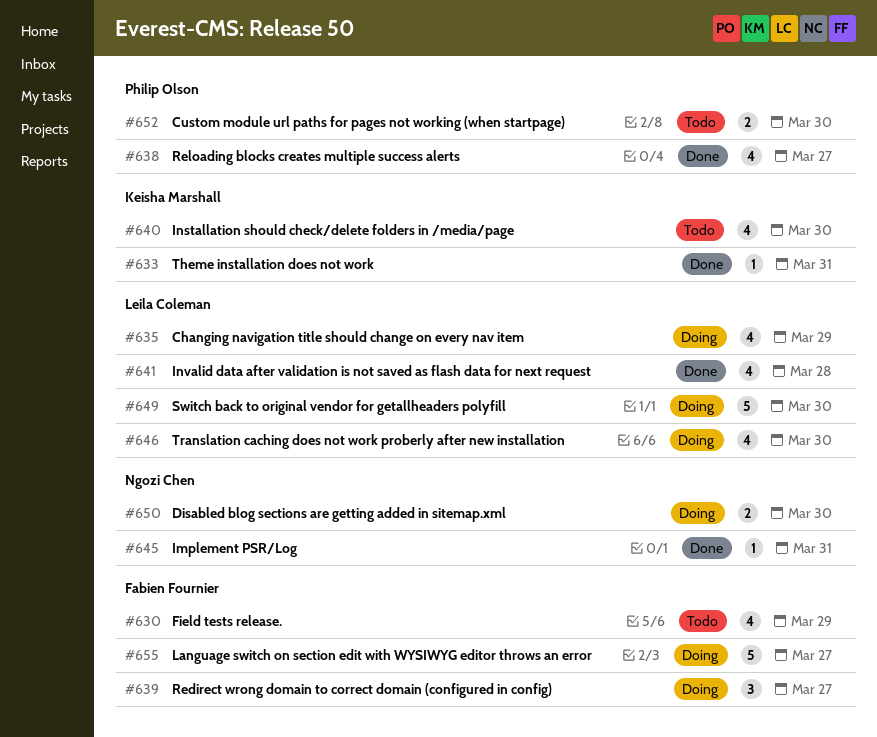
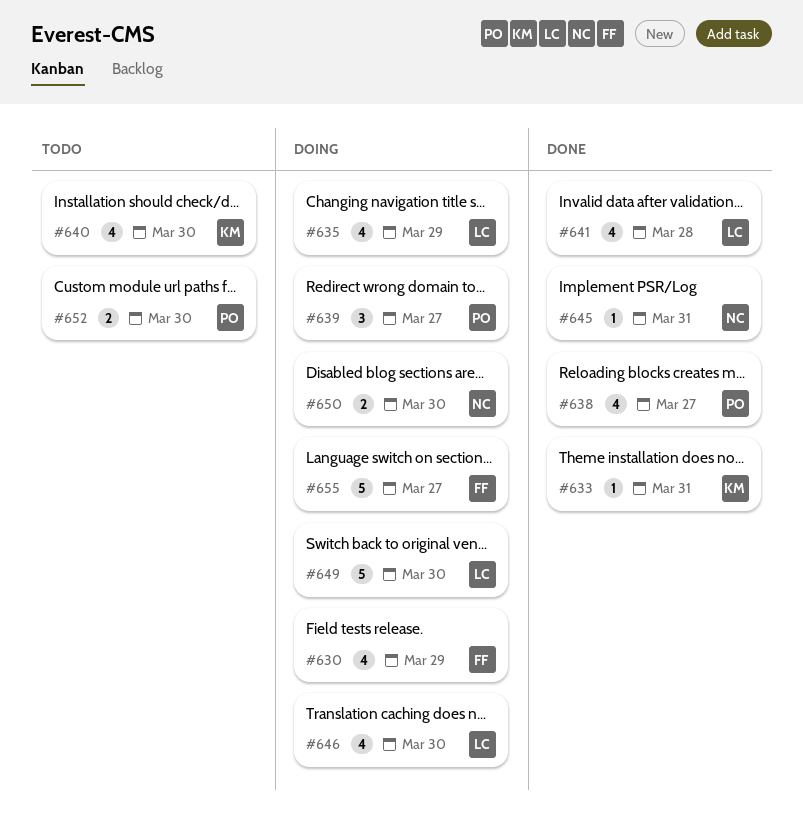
#630, status: Todo -> Doing
#639, owner: Fabien Fournier -> Philip Olson

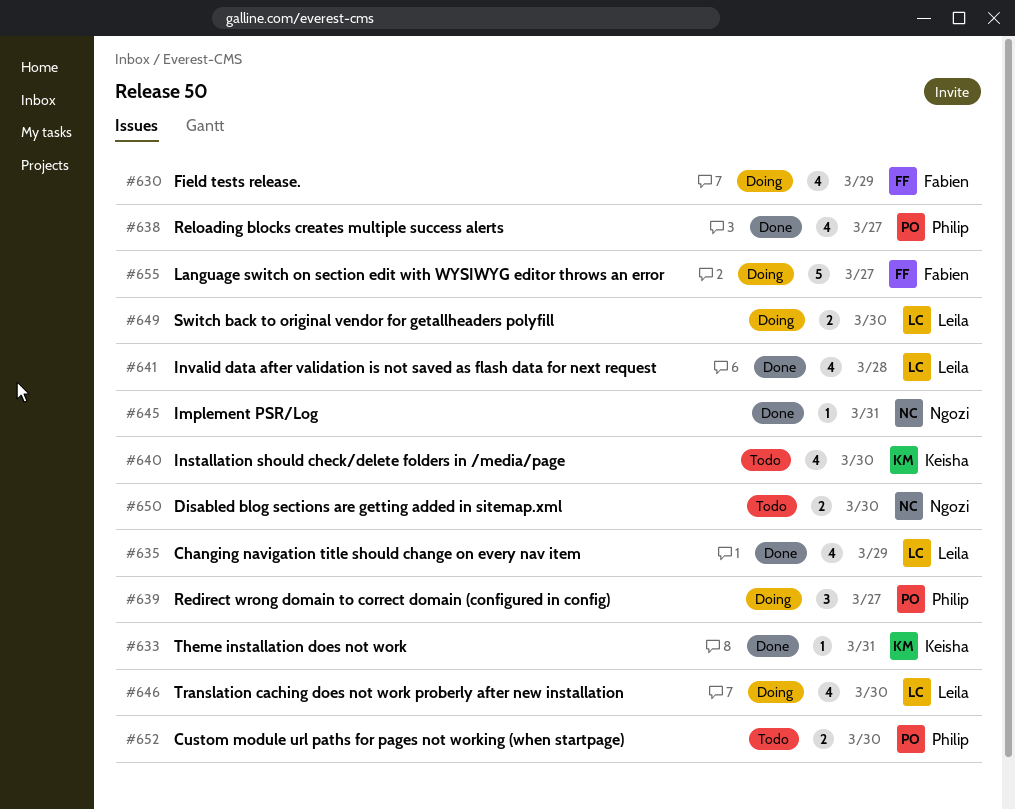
#635, status: Doing -> Done
#649, estimate: 5 -> 2
#650, status: Doing -> Todo

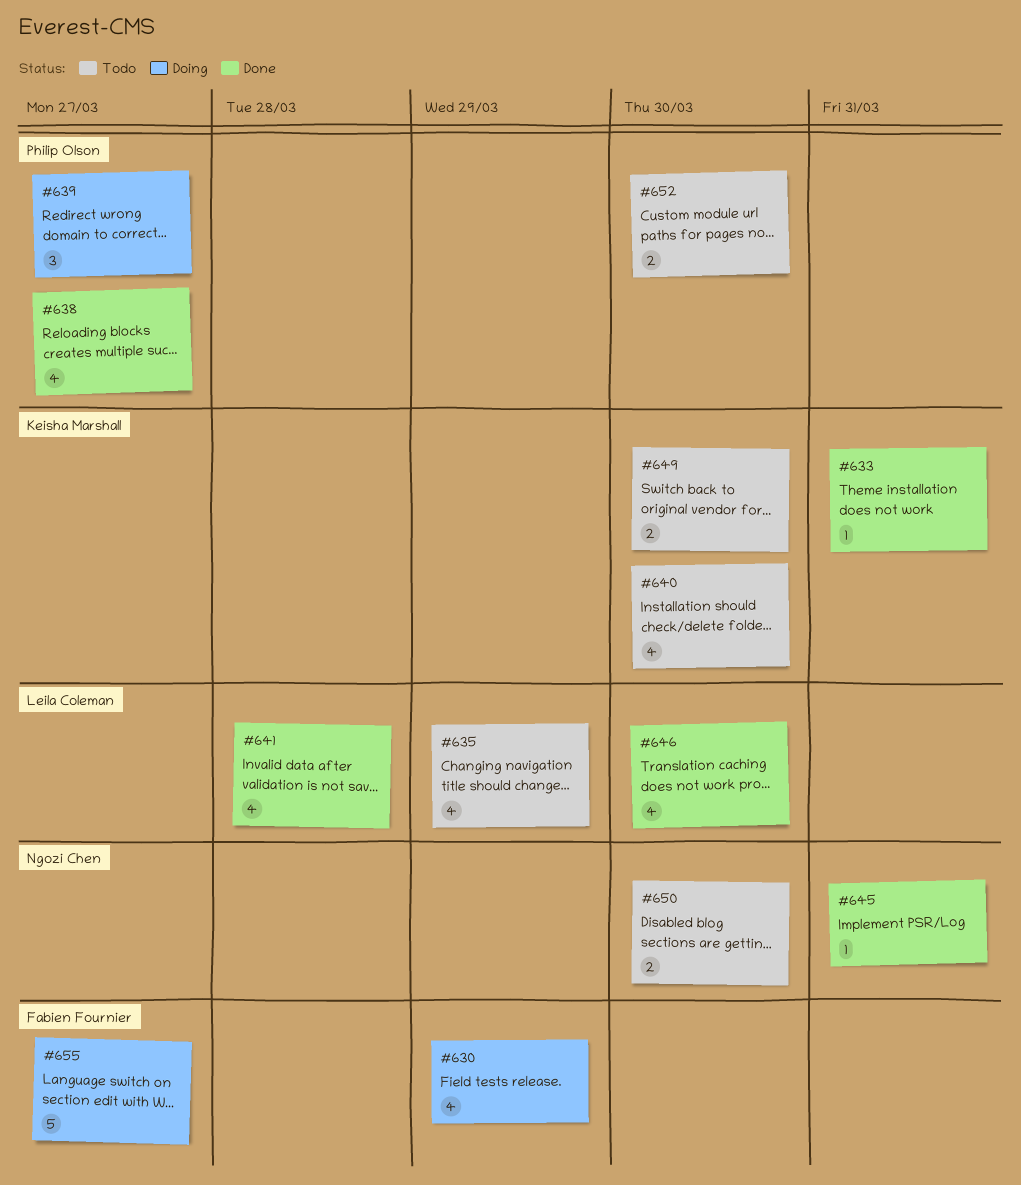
#635, status: Done -> Todo
#646, status: Doing -> Done
#649, status: Doing -> Todo
#649, owner: Leila Coleman -> Keisha Marshall

